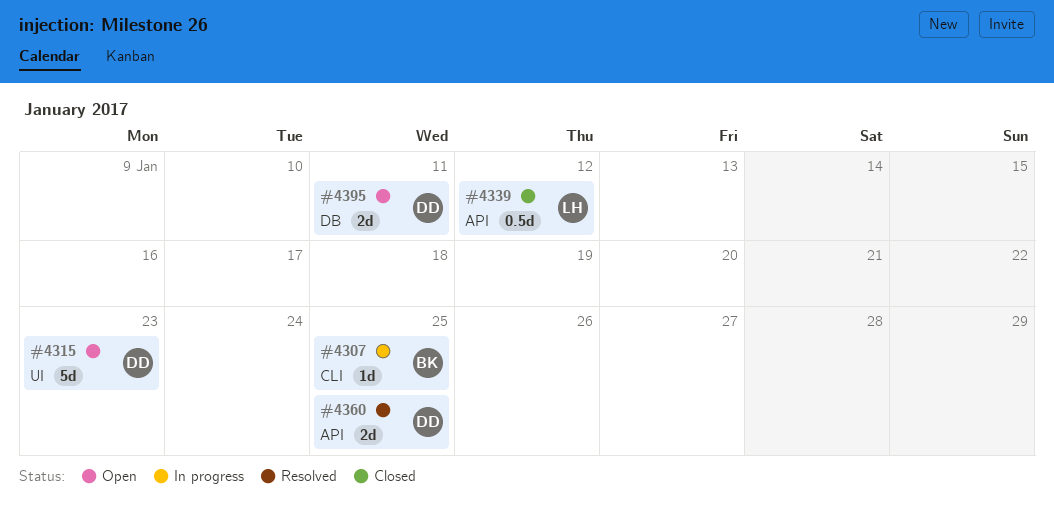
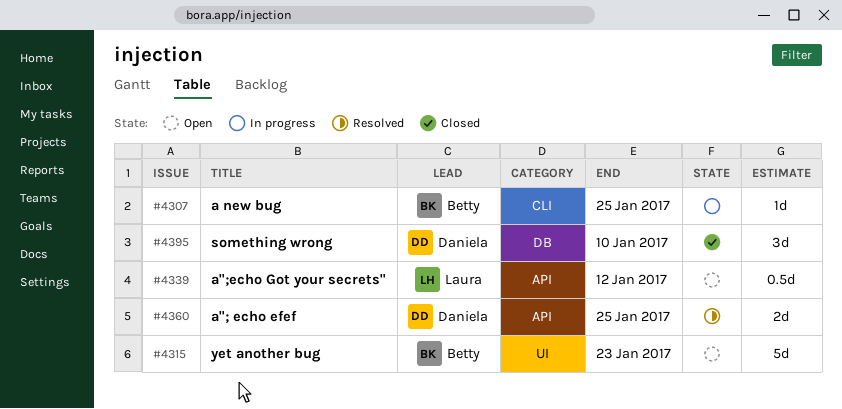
#4315, owner: Daniela -> Betty
#4339, status: Closed -> Open
#4395, status: Open -> Closed
#4395, estimate: 2d -> 3d
#4395, due: Jan 11 -> Jan 10

